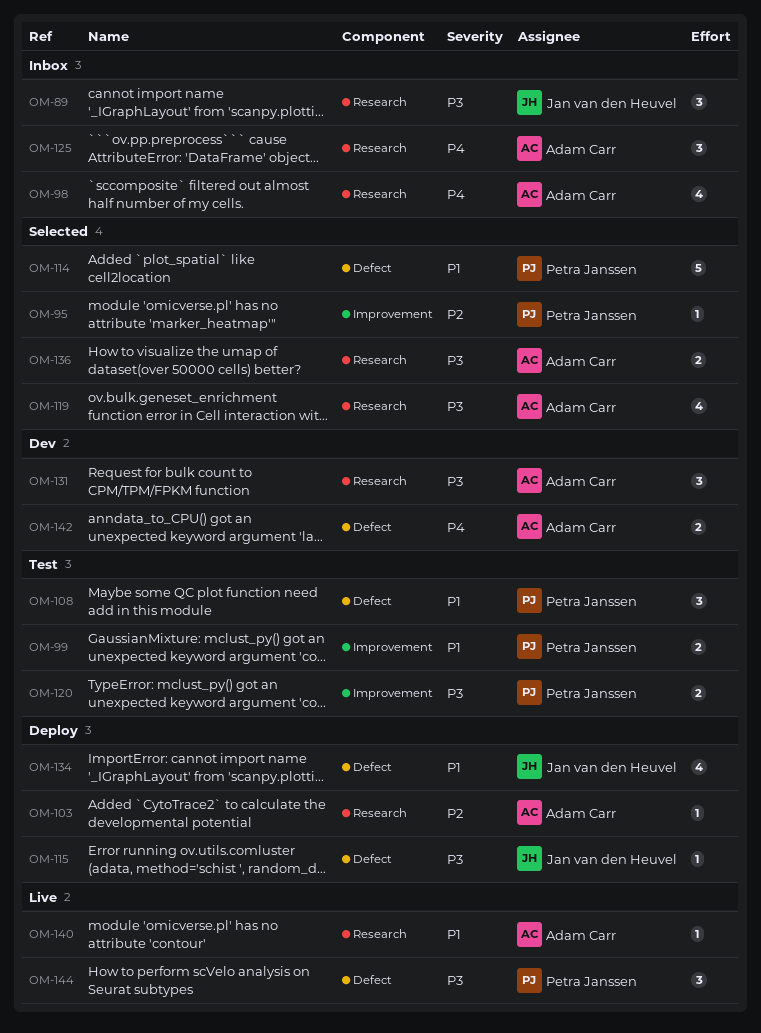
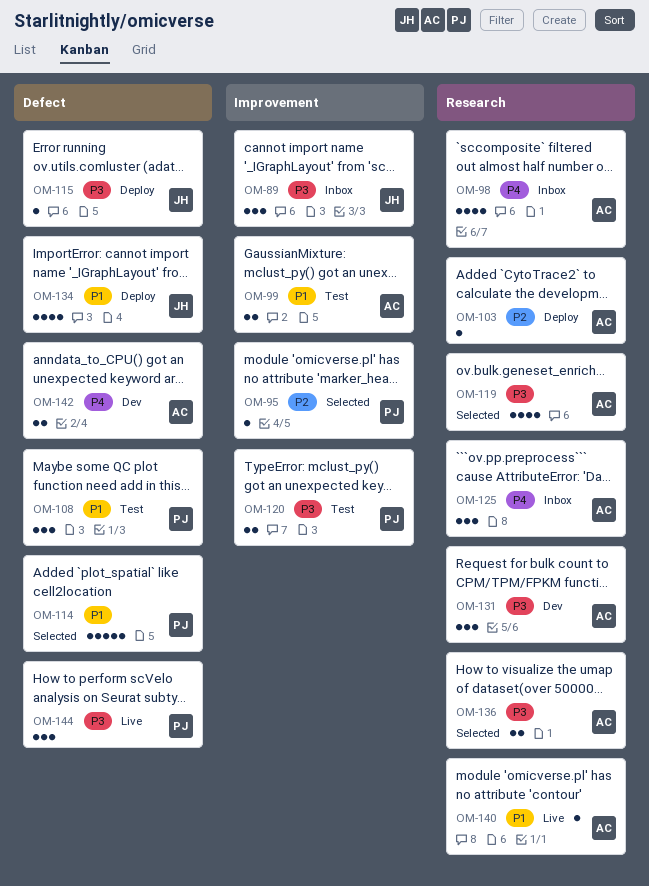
OM-89, label: Research -> Improvement
OM-99, owner: Petra Janssen -> Adam Carr

